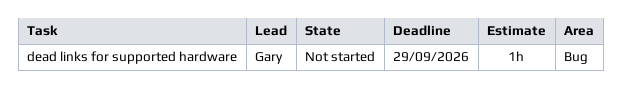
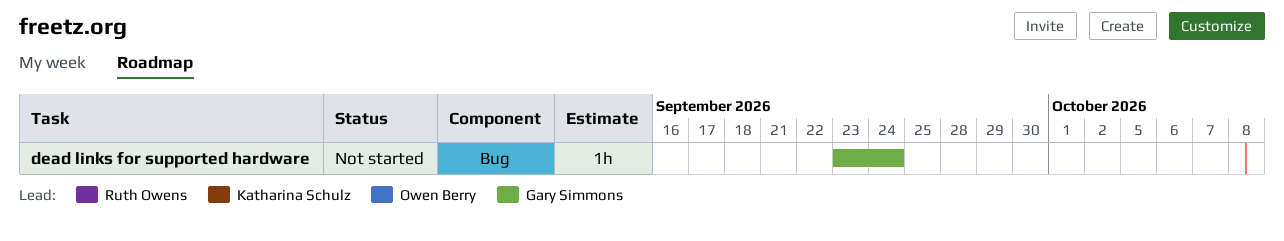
dead links for supported hardware, due: Sep 29 -> Sep 24

